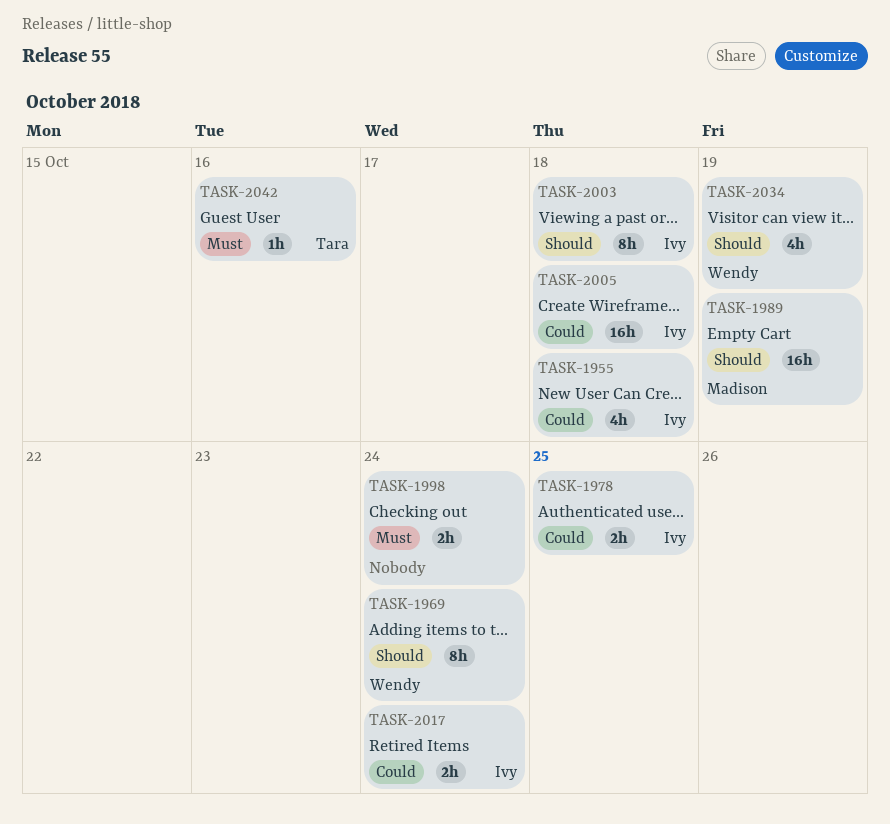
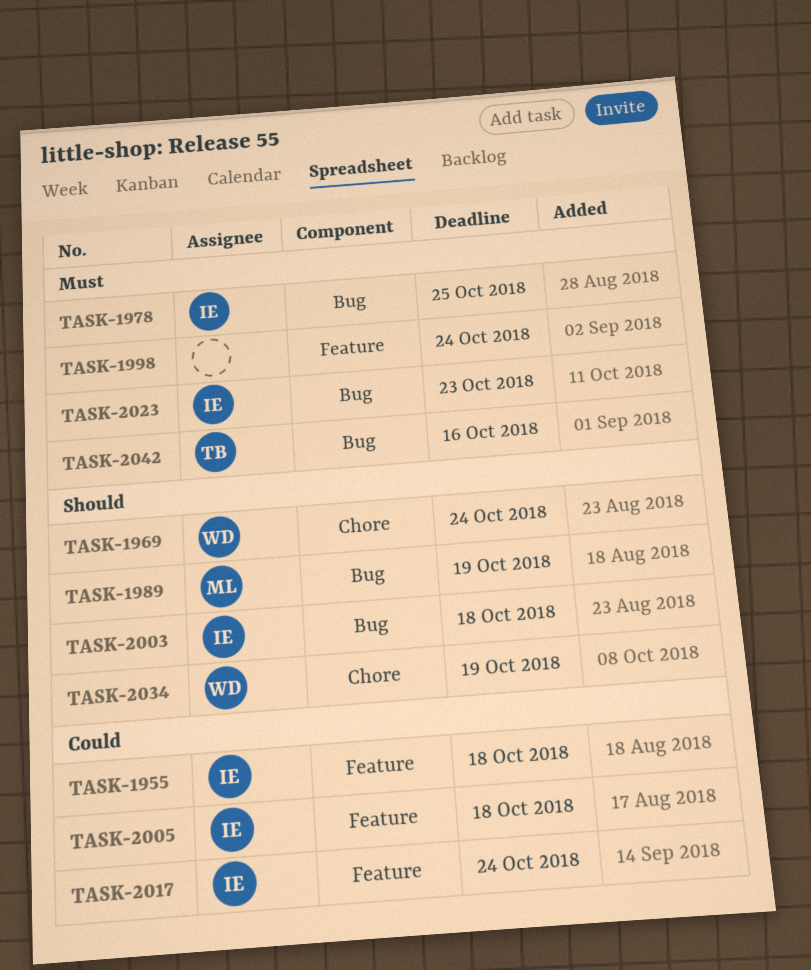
TASK-1978, priority: Could -> Must
TASK-2023: none -> present

